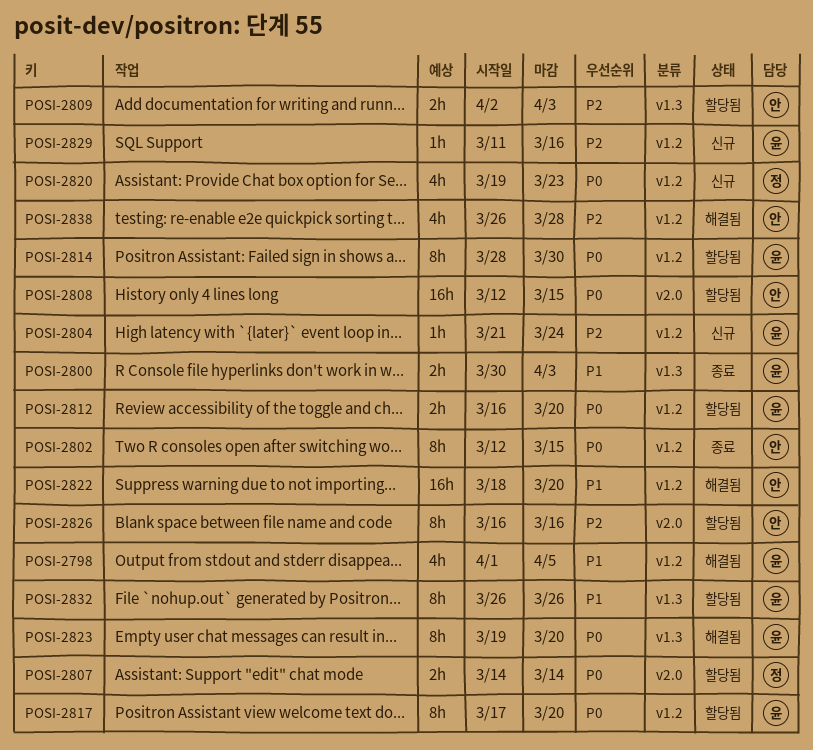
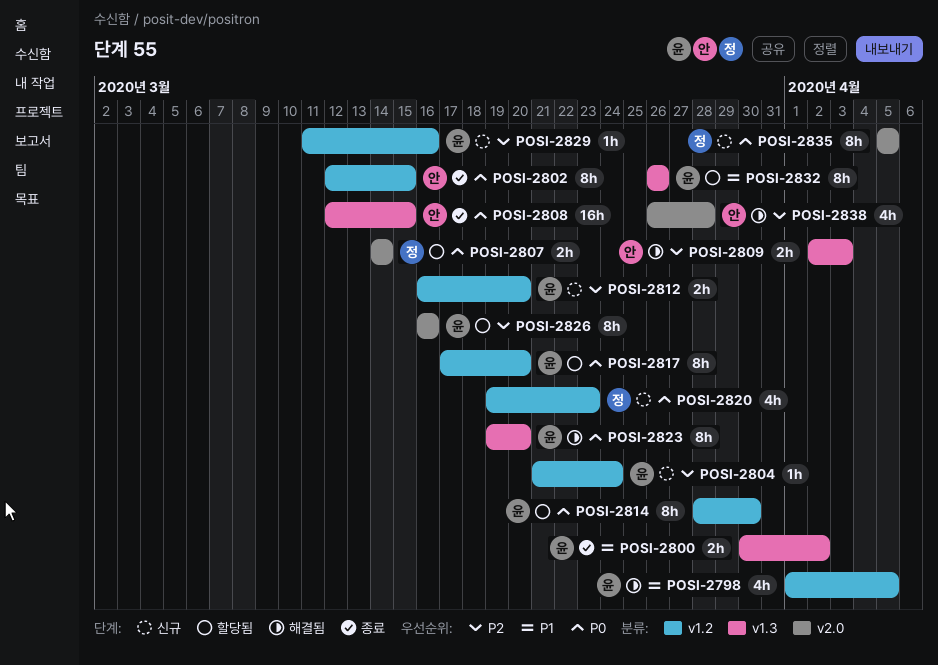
POSI-2800, due: Apr 3 -> Apr 2
POSI-2808, status: 할당됨 -> 종료
POSI-2808, label: v2.0 -> v1.3
POSI-2809, status: 할당됨 -> 해결됨
POSI-2812, status: 할당됨 -> 신규
POSI-2812, priority: P0 -> P2
POSI-2822: present -> none
POSI-2826, owner: 안 -> 윤
POSI-2835: none -> present
POSI-2838, label: v1.2 -> v2.0

